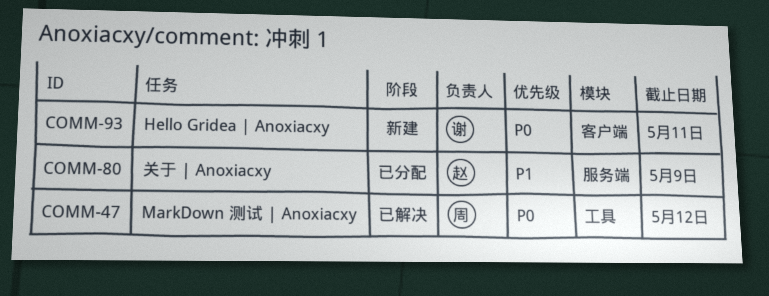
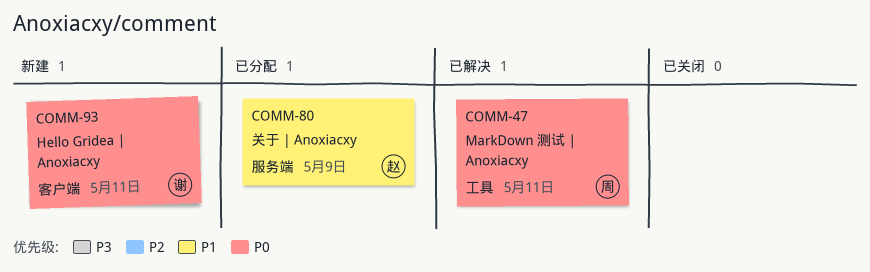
COMM-47, due: May 12 -> May 11

